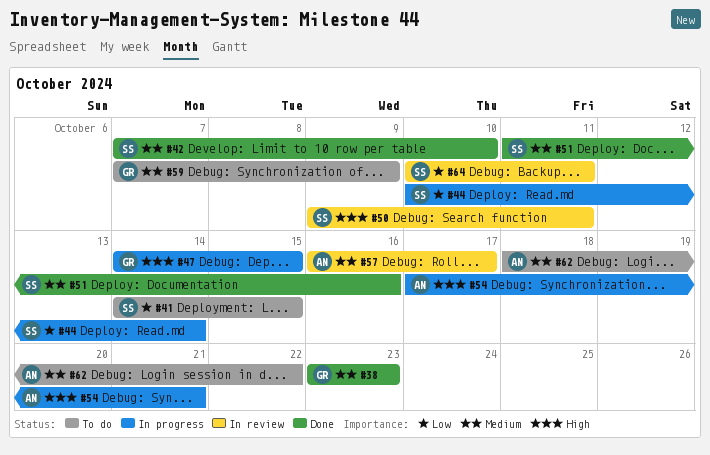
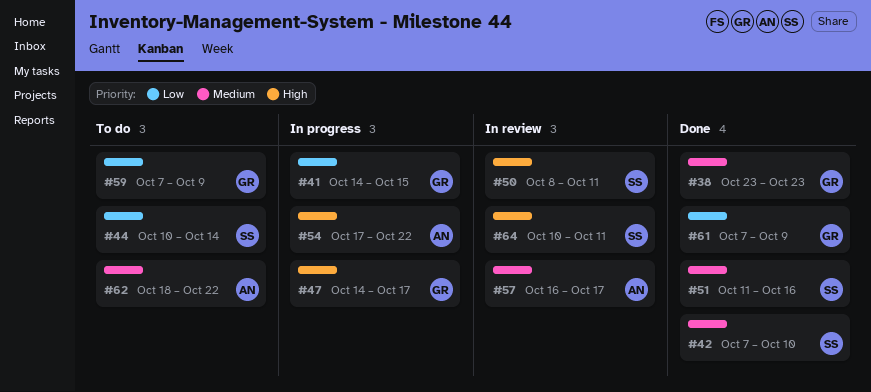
#41, status: To do -> In progress
#41, owner: SS -> GR
#44, status: In progress -> To do
#47, due: Oct 15 -> Oct 17
#50, start: Oct 9 -> Oct 8
#54, due: Oct 21 -> Oct 22
#59, priority: Medium -> Low
#61: none -> present
#64, priority: Low -> High

